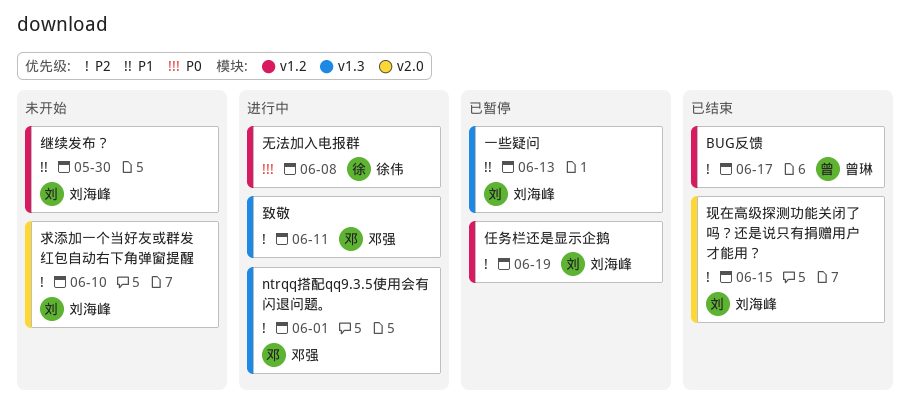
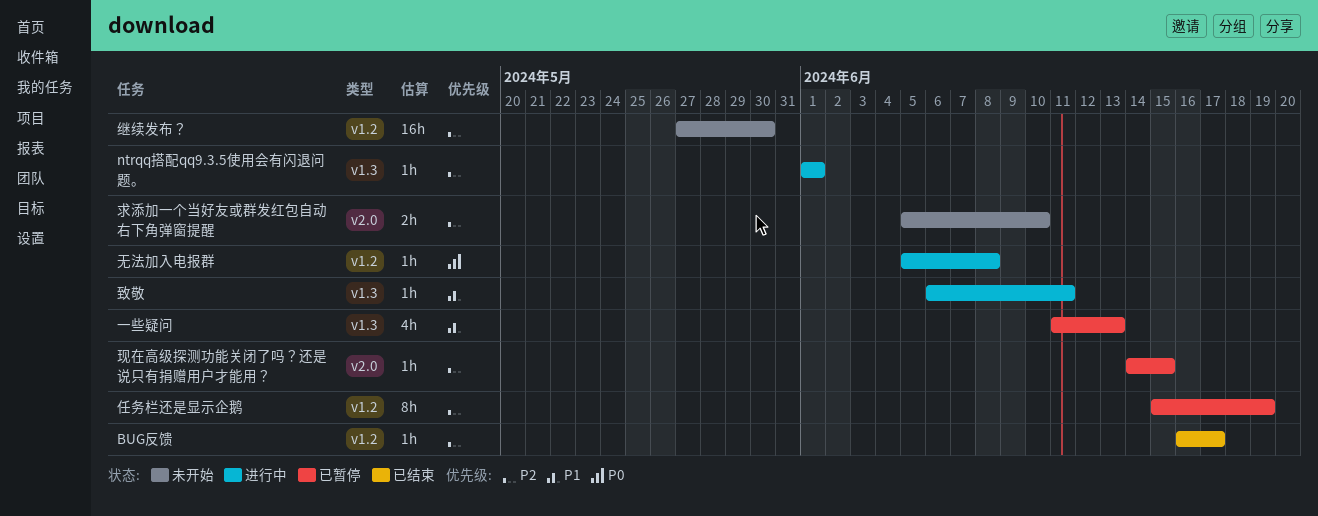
现在高级探测功能关闭了吗？还是说只有捐赠用户才能用？, status: 已结束 -> 已暂停
继续发布？, priority: P1 -> P2
致敬, priority: P2 -> P1

